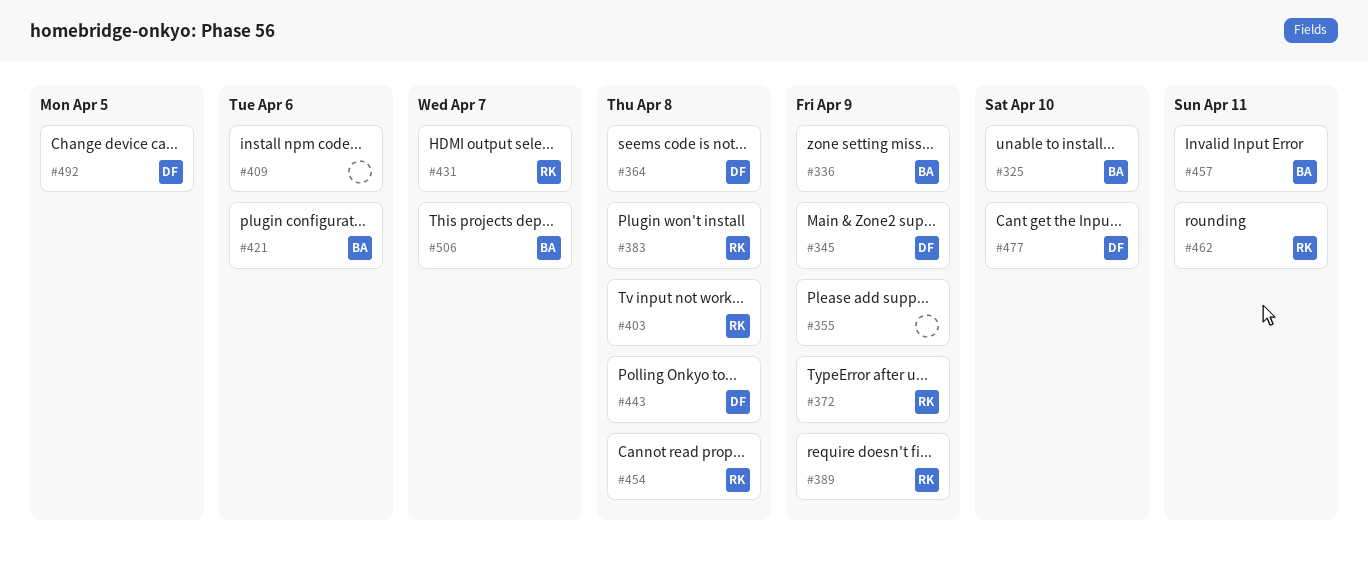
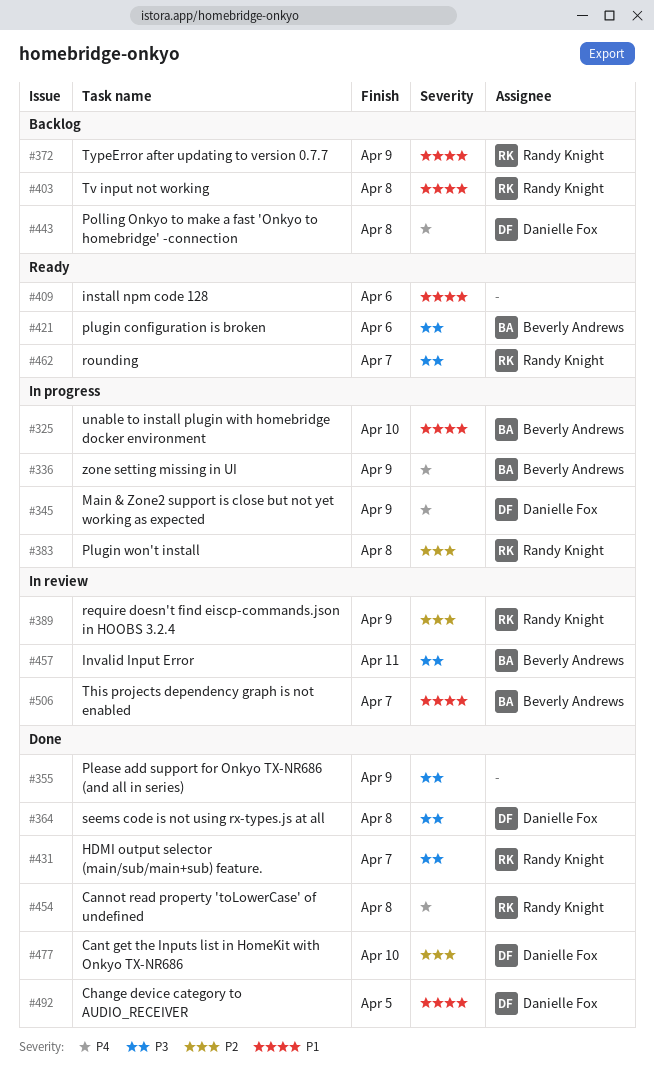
#462, due: Apr 11 -> Apr 7

